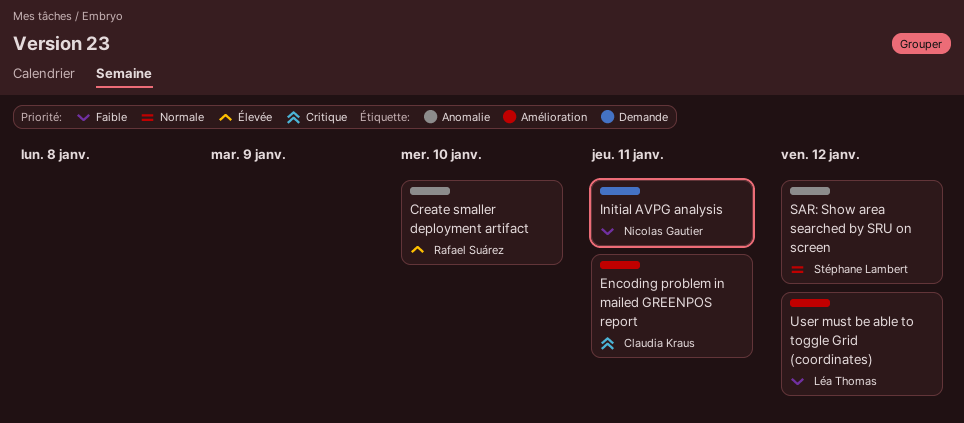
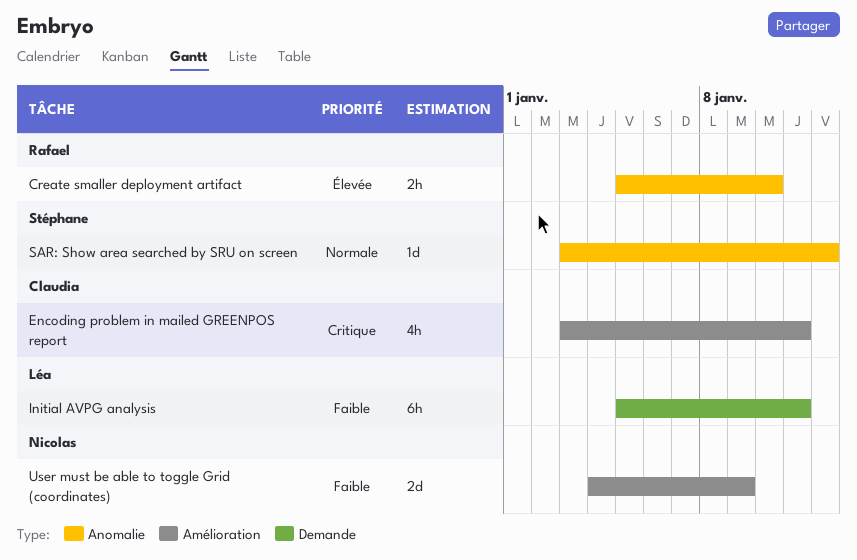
Initial AVPG analysis, owner: Nicolas Gautier -> Léa Thomas
User must be able to toggle Grid (coordinates), owner: Léa Thomas -> Nicolas Gautier
User must be able to toggle Grid (coordinates), due: Jan 12 -> Jan 9

